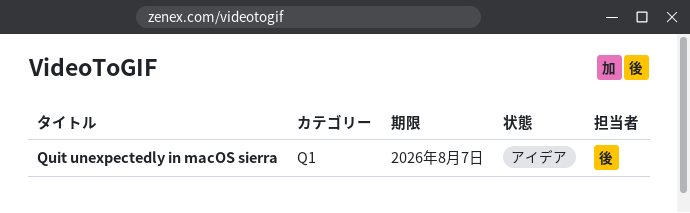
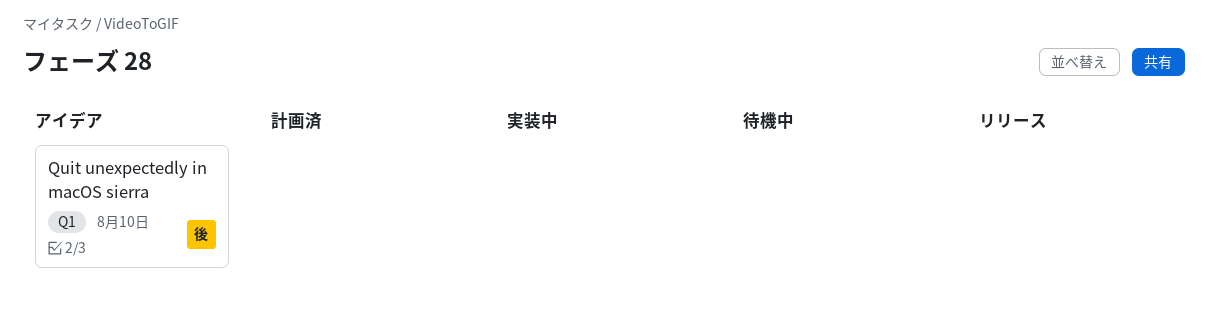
Quit unexpectedly in macOS sierra, due: Aug 7 -> Aug 10

